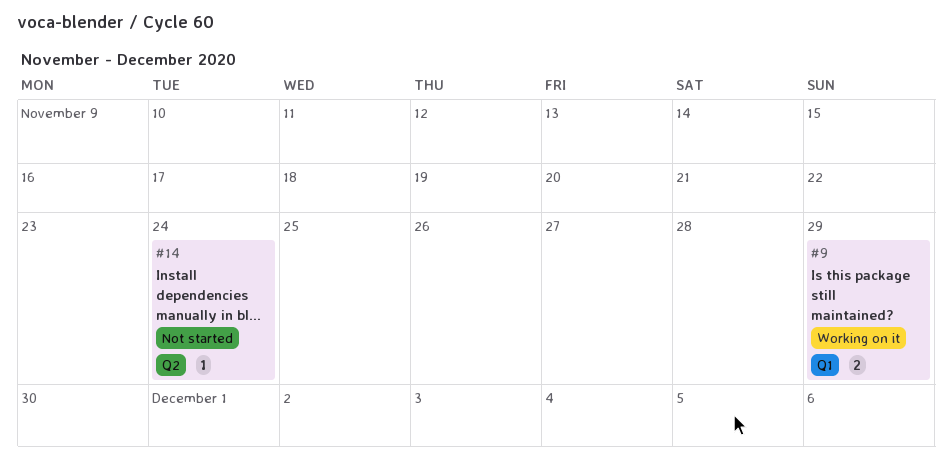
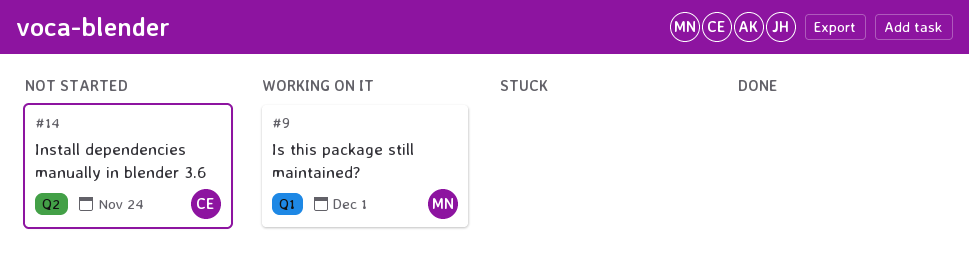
#9, due: Nov 29 -> Dec 1

